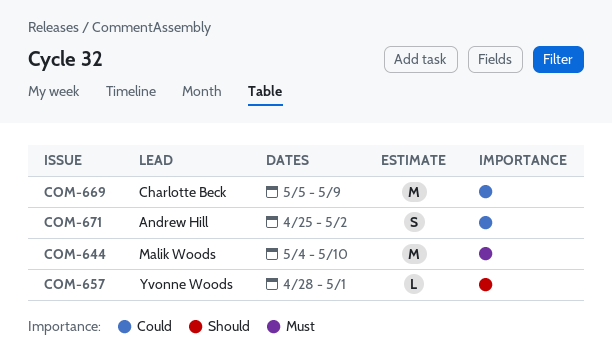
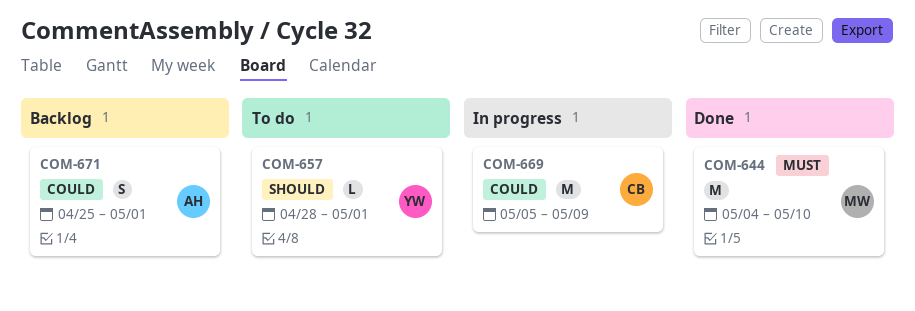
COM-671, due: May 2 -> May 1

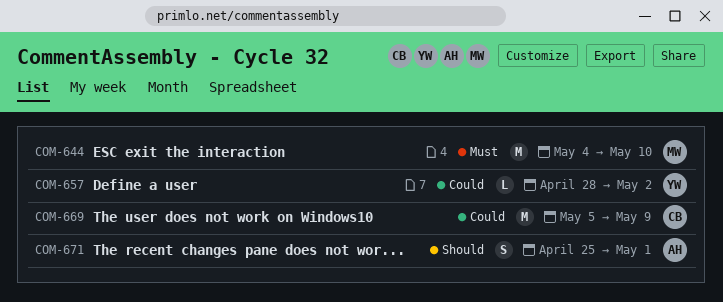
COM-657, priority: Should -> Could
COM-657, due: May 1 -> May 2
COM-671, priority: Could -> Should

